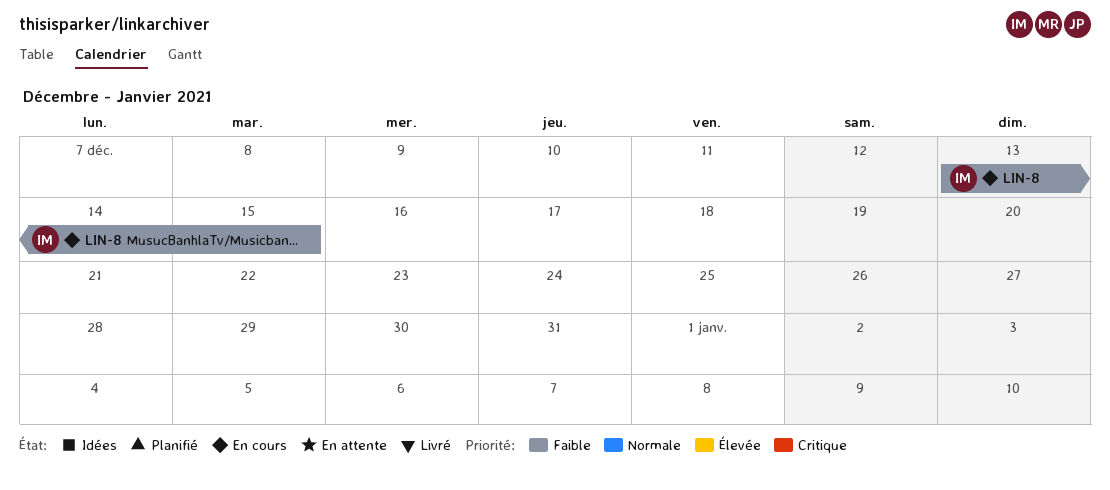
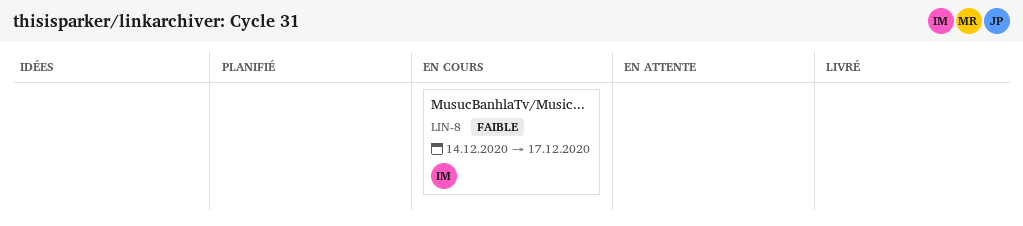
LIN-8, start: Dec 13 -> Dec 14
LIN-8, due: Dec 15 -> Dec 17

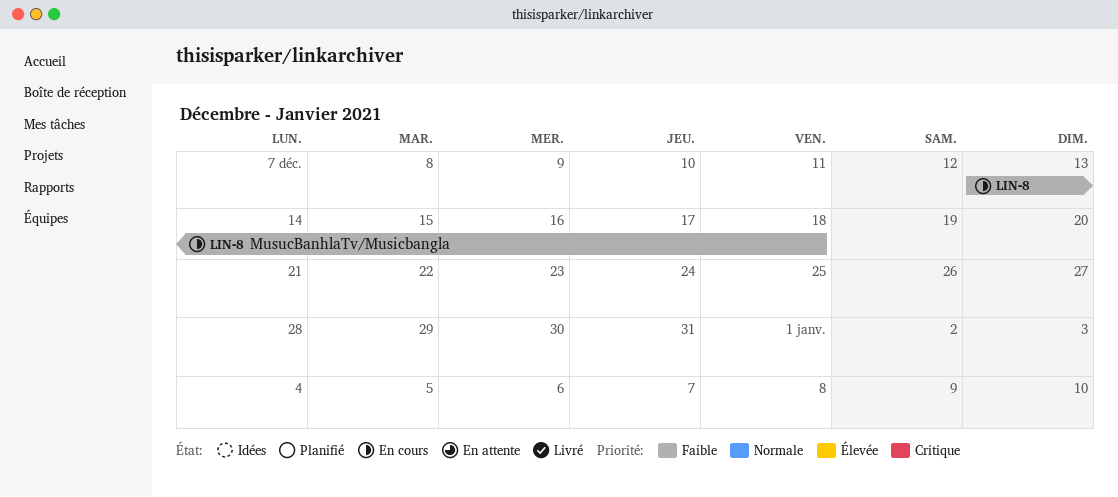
LIN-8, start: Dec 14 -> Dec 13
LIN-8, due: Dec 17 -> Dec 18

